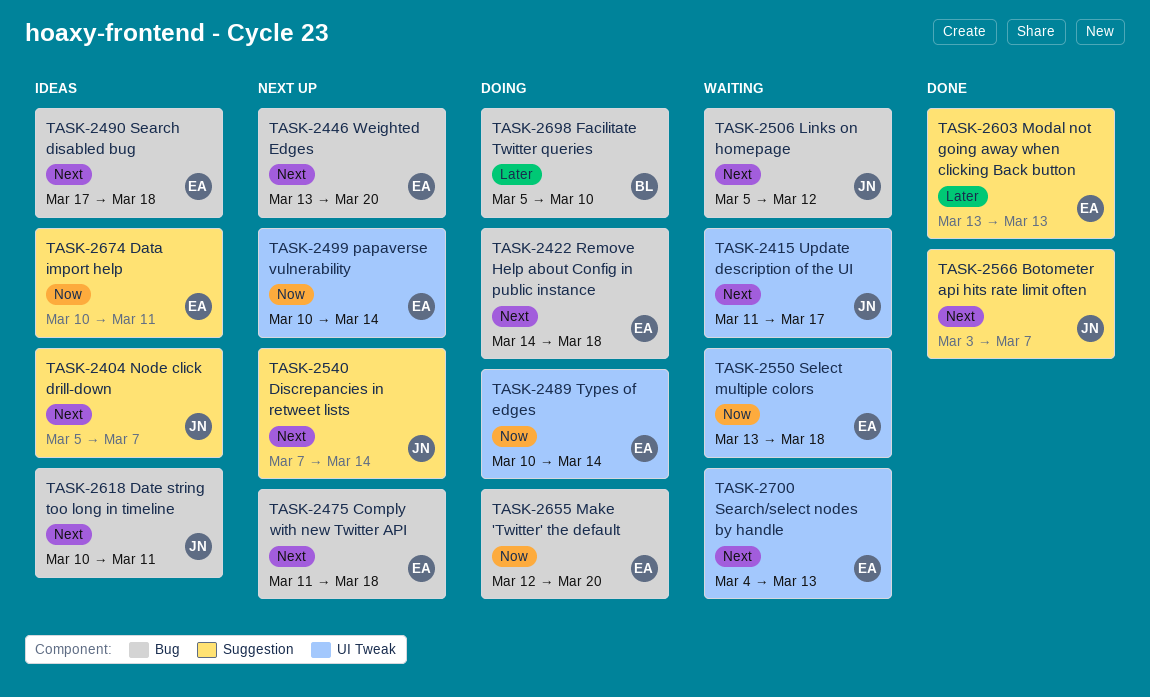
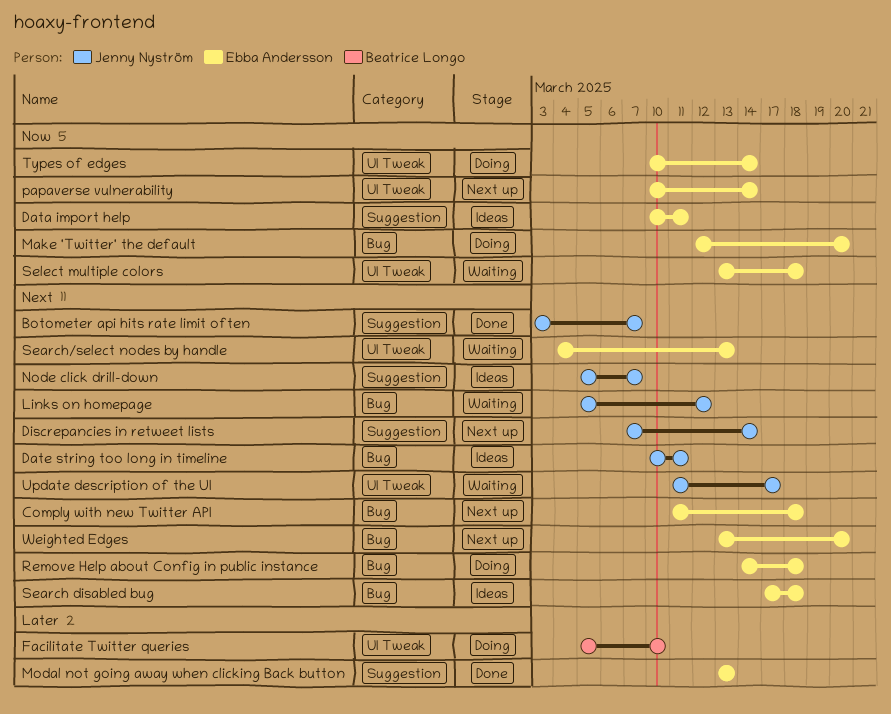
Facilitate Twitter queries, label: Bug -> UI Tweak

